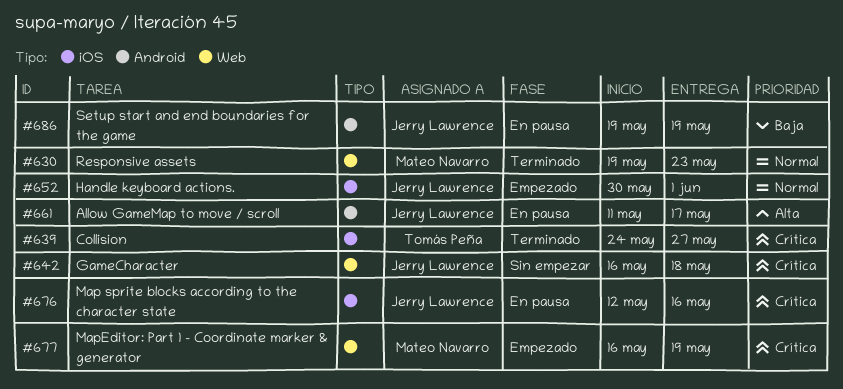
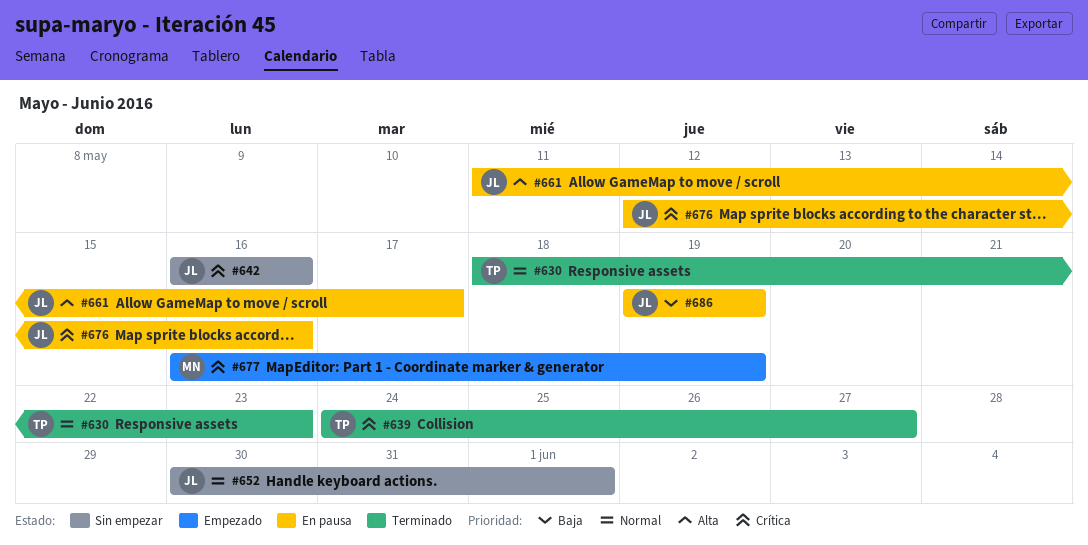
#630, owner: Mateo Navarro -> Tomás Peña
#630, start: May 19 -> May 18
#642, due: May 18 -> May 16
#652, status: Empezado -> Sin empezar

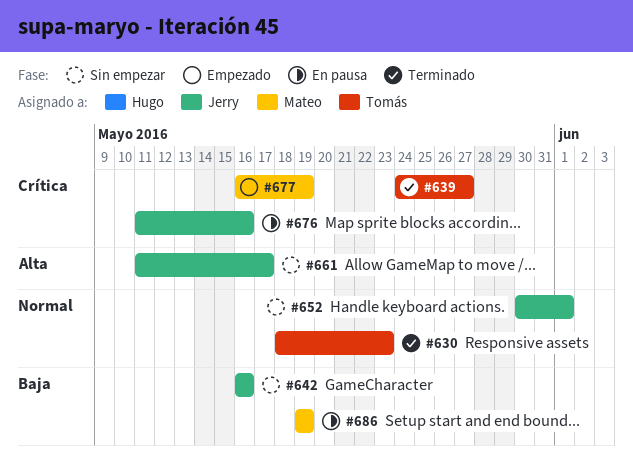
#642, priority: Crítica -> Baja
#661, status: En pausa -> Sin empezar
#676, start: May 12 -> May 11
#686, owner: Jerry -> Mateo

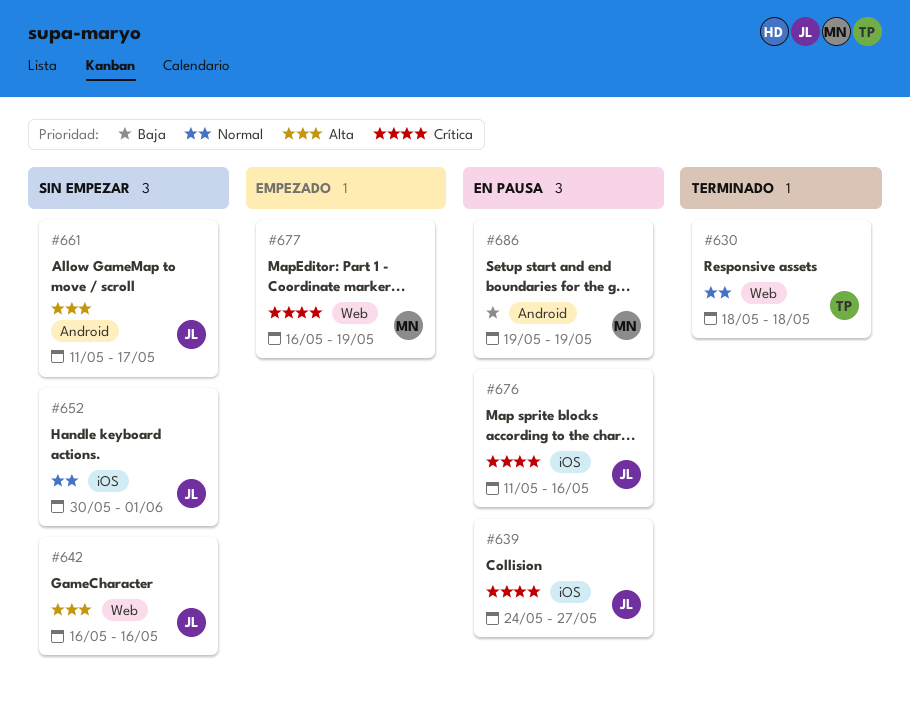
#630, due: May 23 -> May 18
#639, status: Terminado -> En pausa
#639, owner: Tomás -> Jerry
#642, priority: Baja -> Alta

